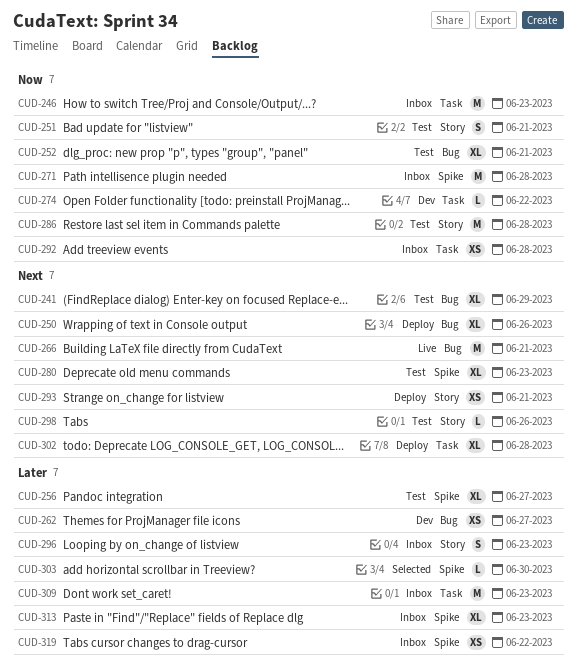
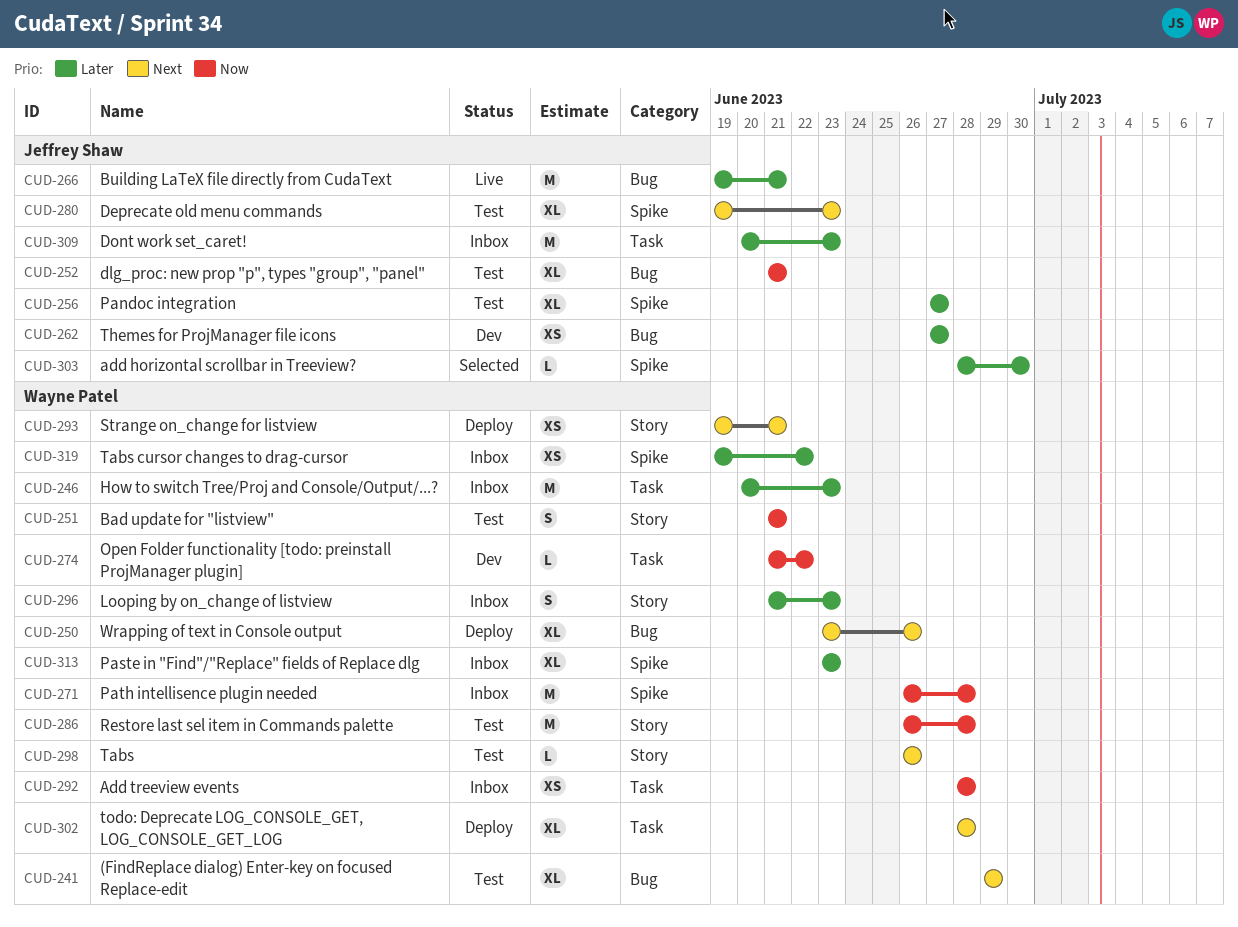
CUD-246, priority: Now -> Later
CUD-266, priority: Next -> Later

